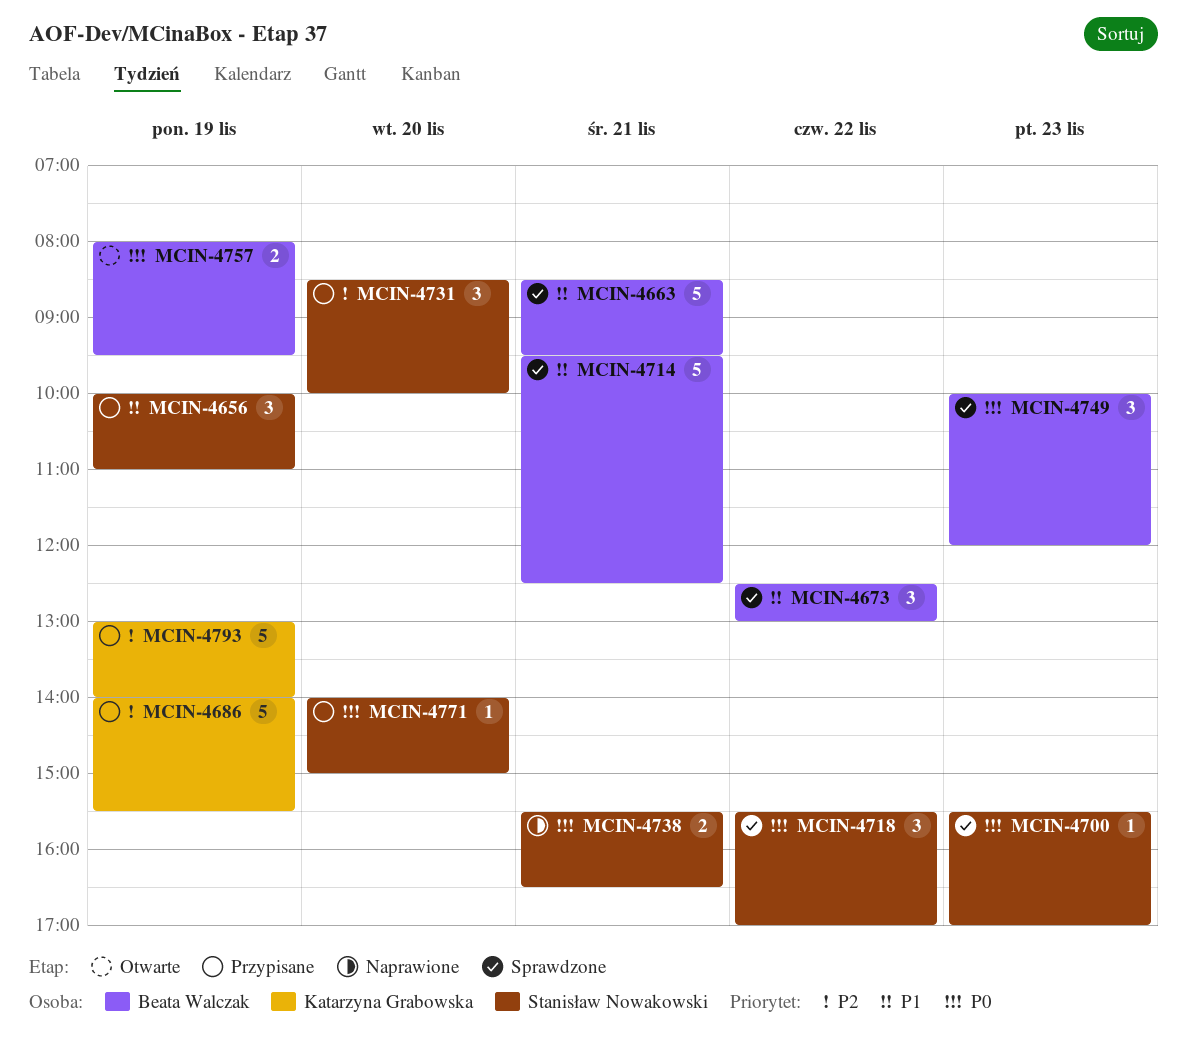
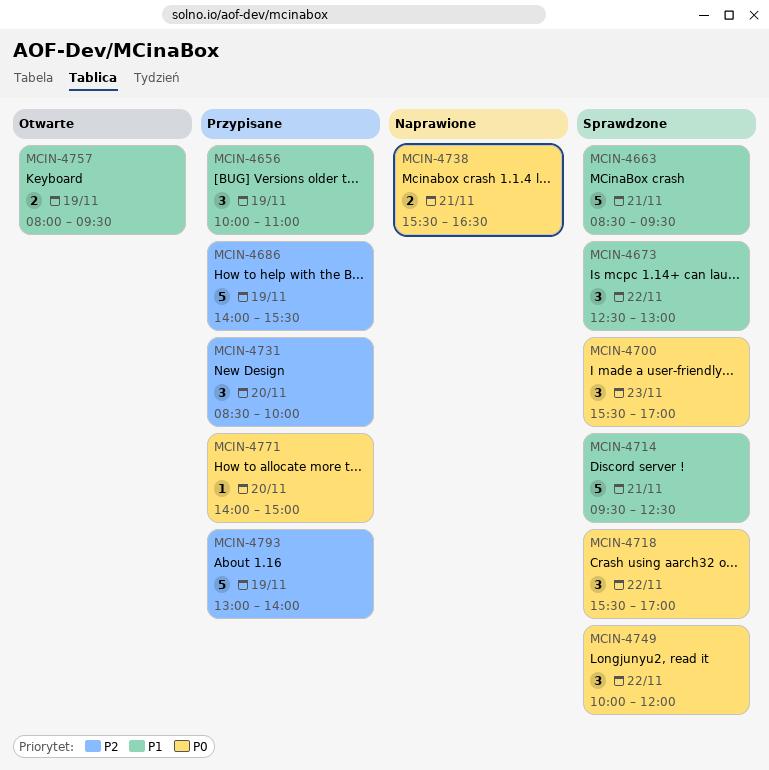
MCIN-4700, estimate: 1 -> 3
MCIN-4749, day: Nov 23 -> Nov 22
MCIN-4757, priority: P0 -> P1

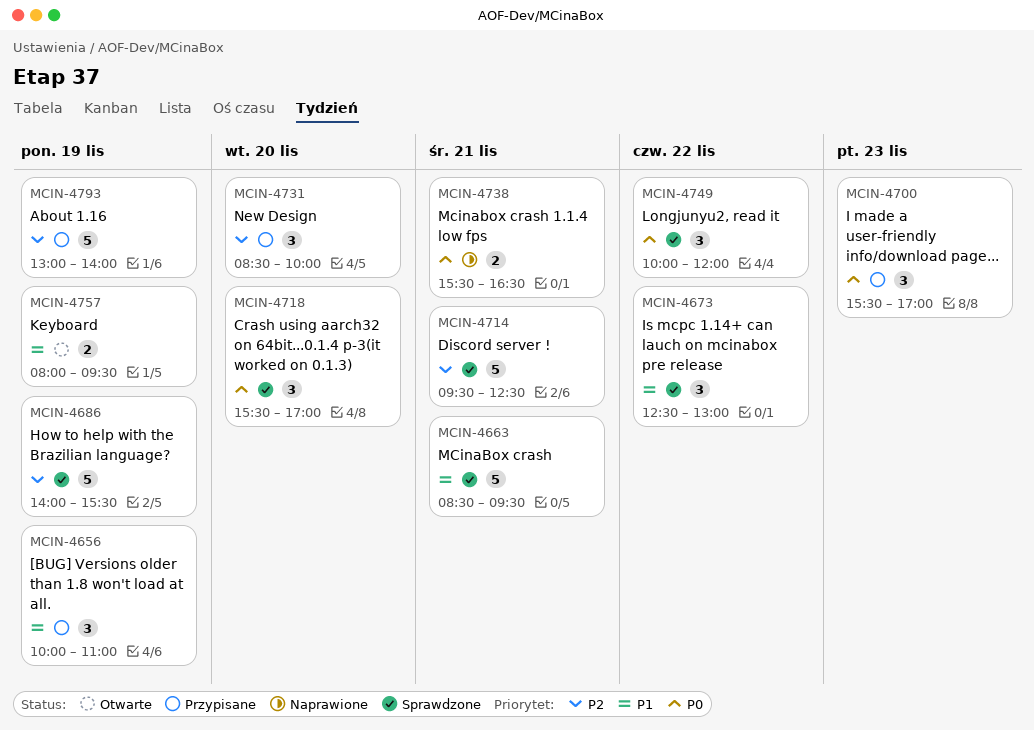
MCIN-4686, status: Przypisane -> Sprawdzone
MCIN-4700, status: Sprawdzone -> Przypisane
MCIN-4714, priority: P1 -> P2
MCIN-4718, day: Nov 22 -> Nov 20
MCIN-4771: present -> none

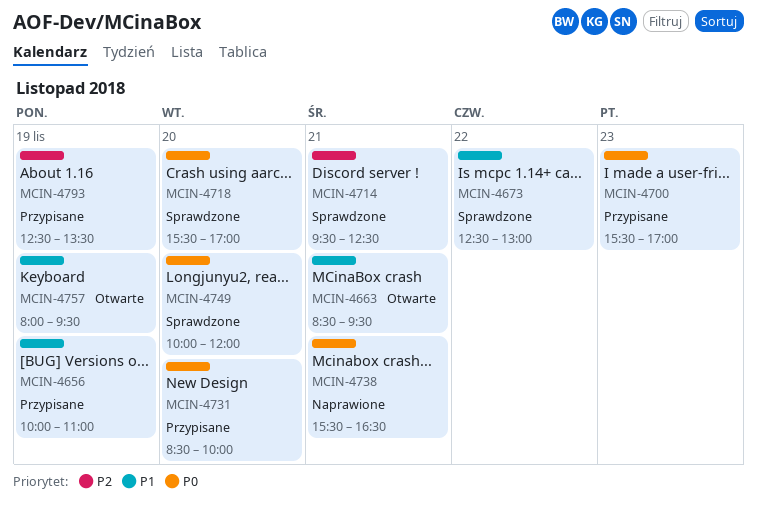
MCIN-4663, status: Sprawdzone -> Otwarte
MCIN-4686: present -> none
MCIN-4731, priority: P2 -> P0
MCIN-4749, day: Nov 22 -> Nov 20
MCIN-4793, begins: 13:00 -> 12:30
MCIN-4793, ends: 14:00 -> 13:30

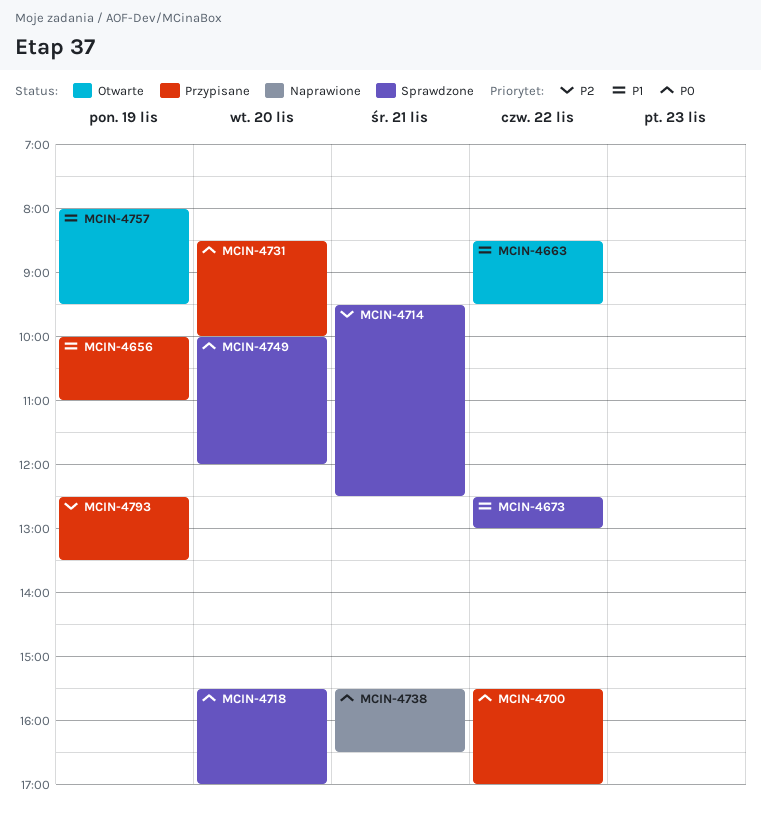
MCIN-4663, day: Nov 21 -> Nov 22
MCIN-4700, day: Nov 23 -> Nov 22

